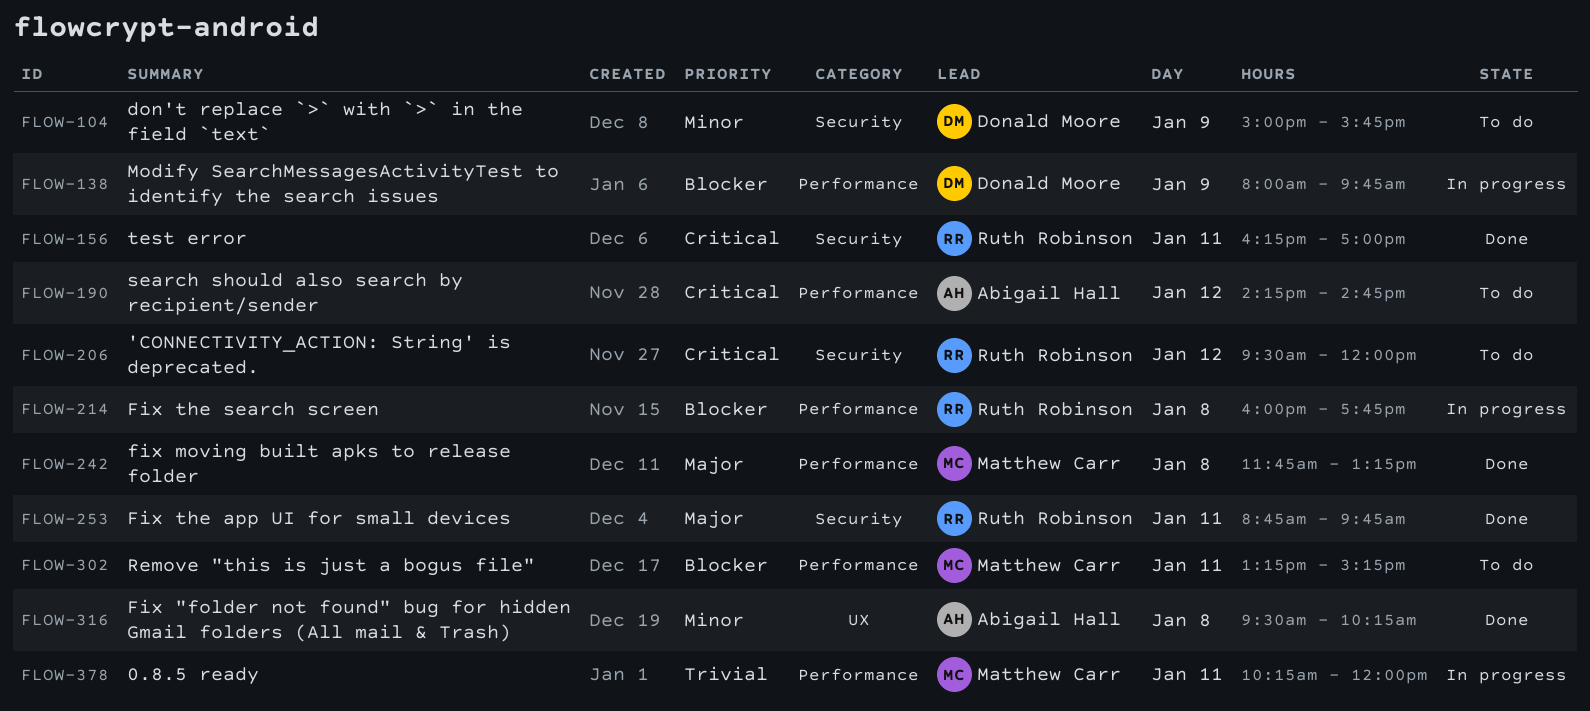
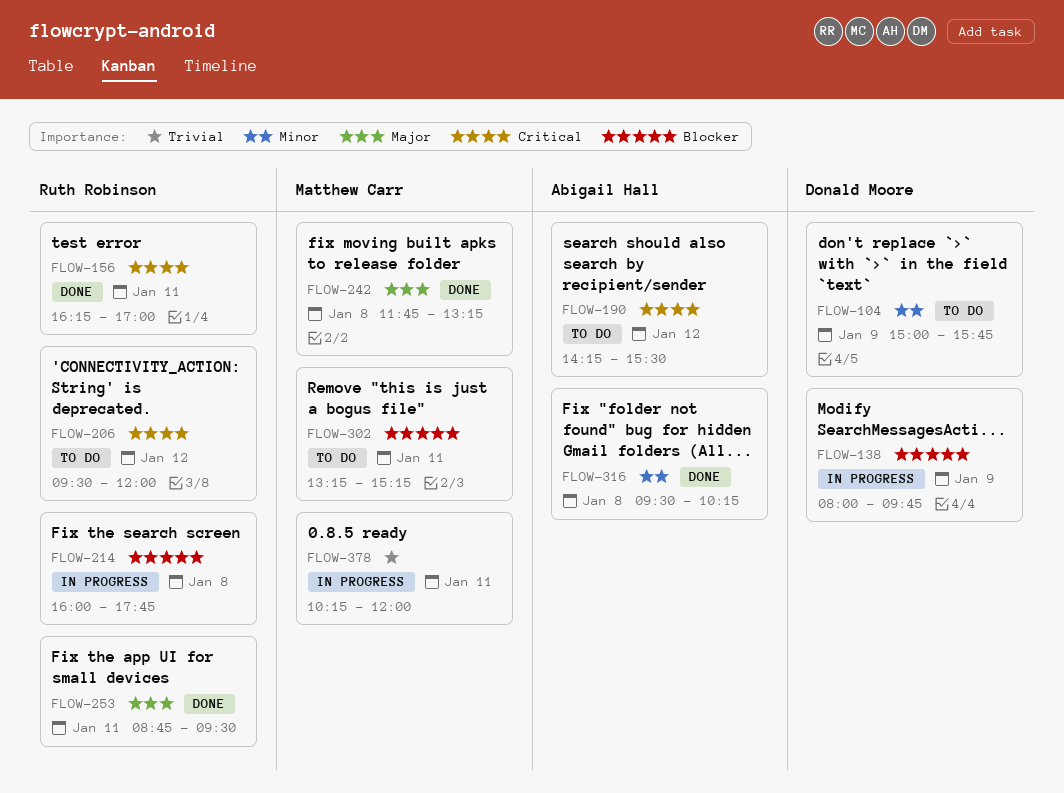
FLOW-190, ends: 14:45 -> 15:30
FLOW-253, ends: 09:45 -> 09:30

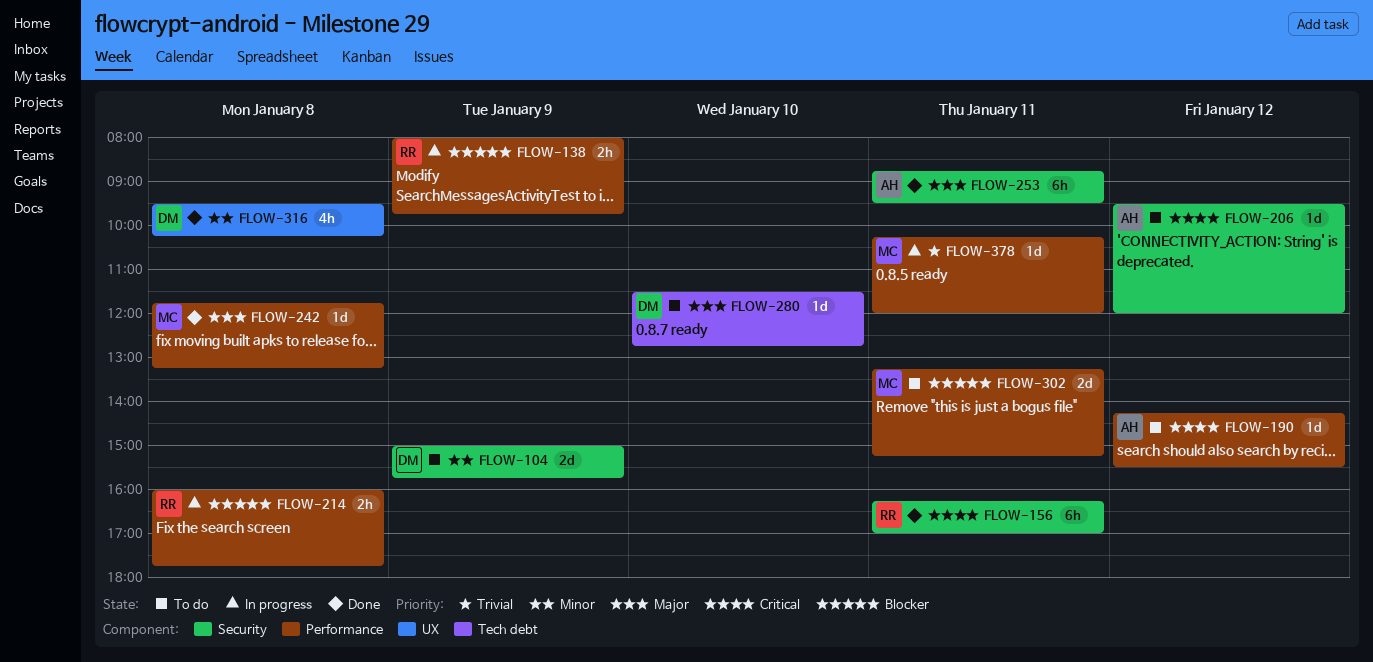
FLOW-138, owner: Donald Moore -> Ruth Robinson
FLOW-206, owner: Ruth Robinson -> Abigail Hall
FLOW-253, owner: Ruth Robinson -> Abigail Hall
FLOW-280: none -> present
FLOW-316, owner: Abigail Hall -> Donald Moore

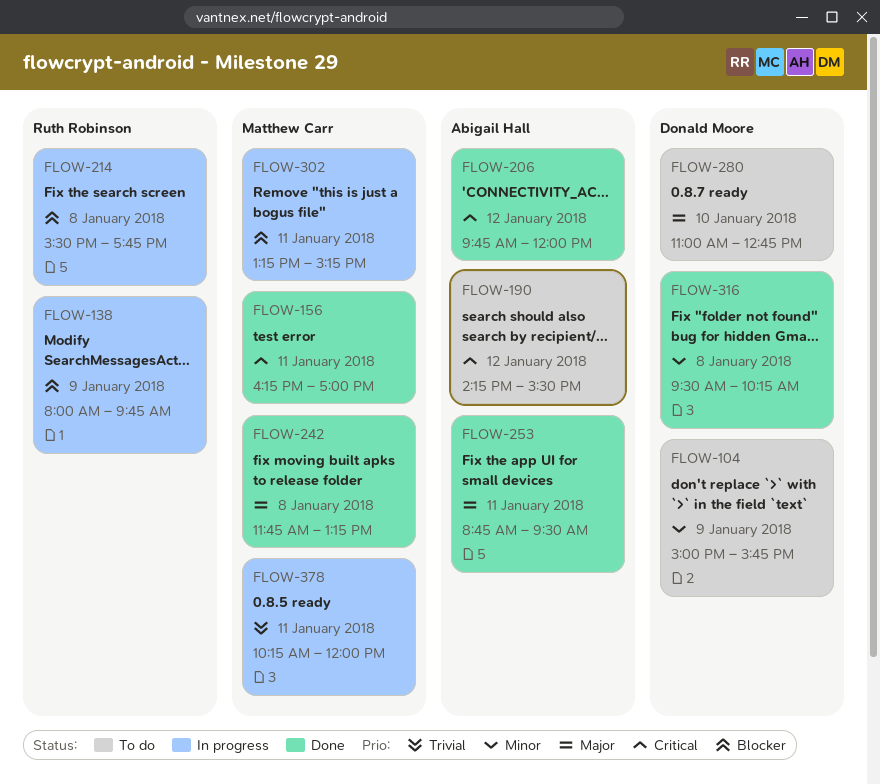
FLOW-156, owner: Ruth Robinson -> Matthew Carr
FLOW-206, status: To do -> Done
FLOW-206, begins: 09:30 -> 09:45
FLOW-214, begins: 16:00 -> 15:30
FLOW-280, begins: 11:30 -> 11:00
FLOW-302, status: To do -> In progress

